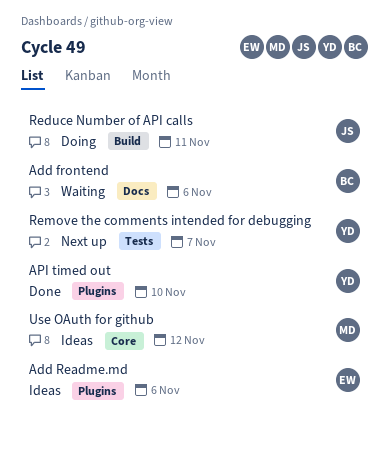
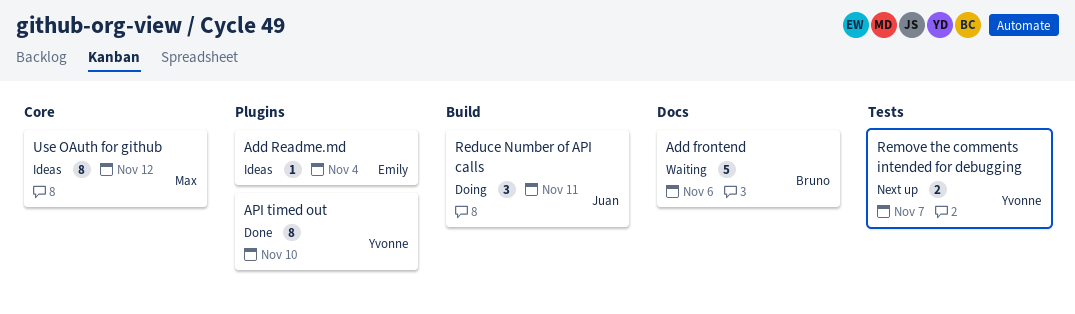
Add Readme.md, due: Nov 6 -> Nov 4

